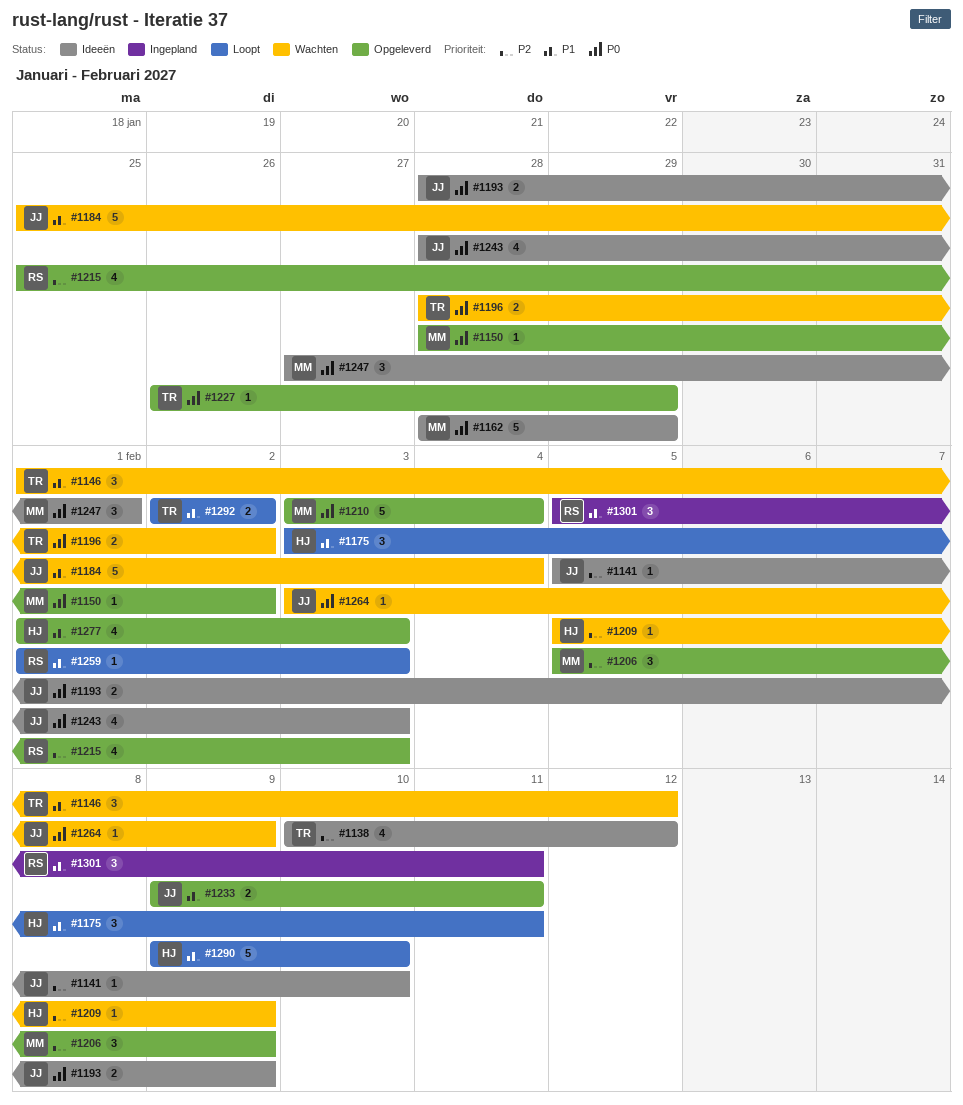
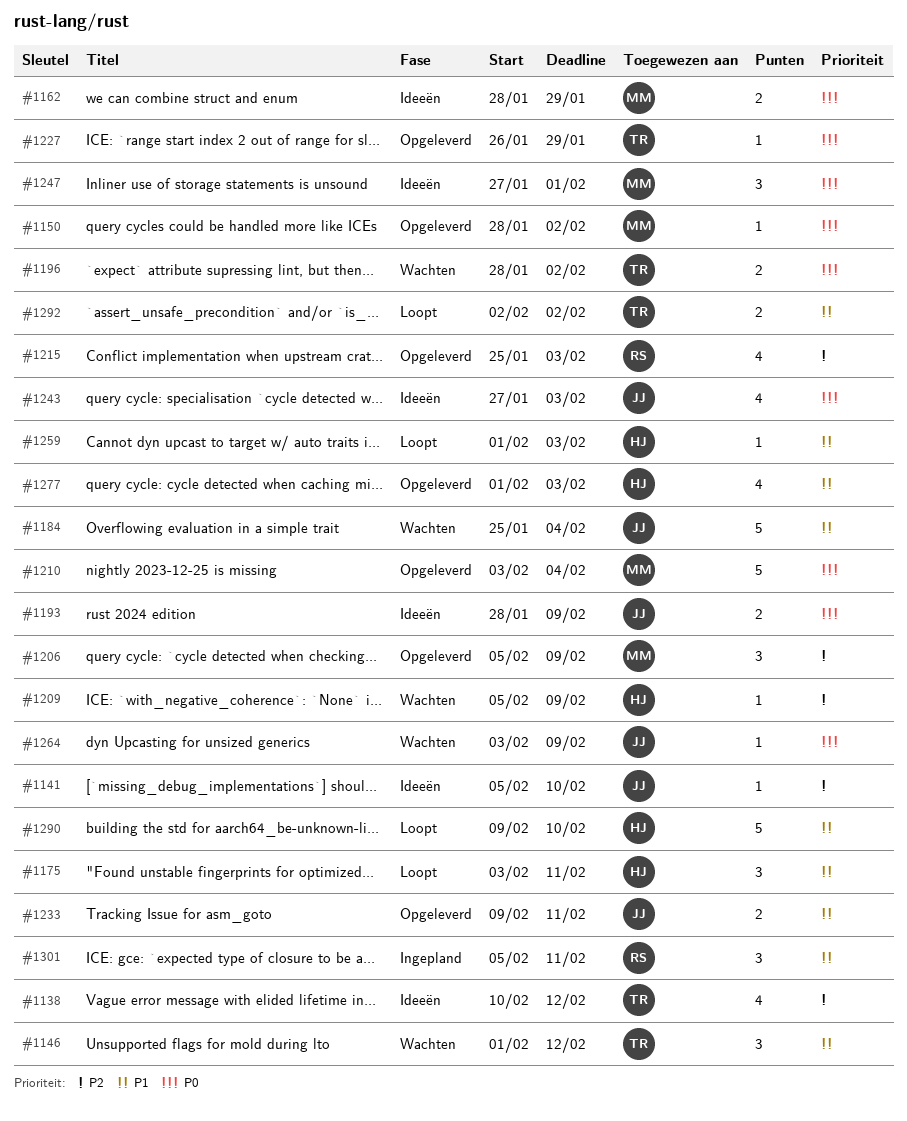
#1162, estimate: 5 -> 2
#1243, start: Jan 28 -> Jan 27
#1259, owner: RS -> HJ

